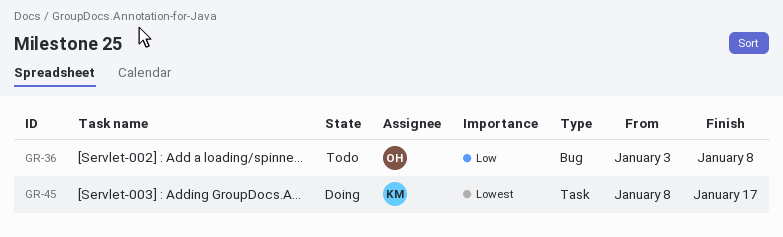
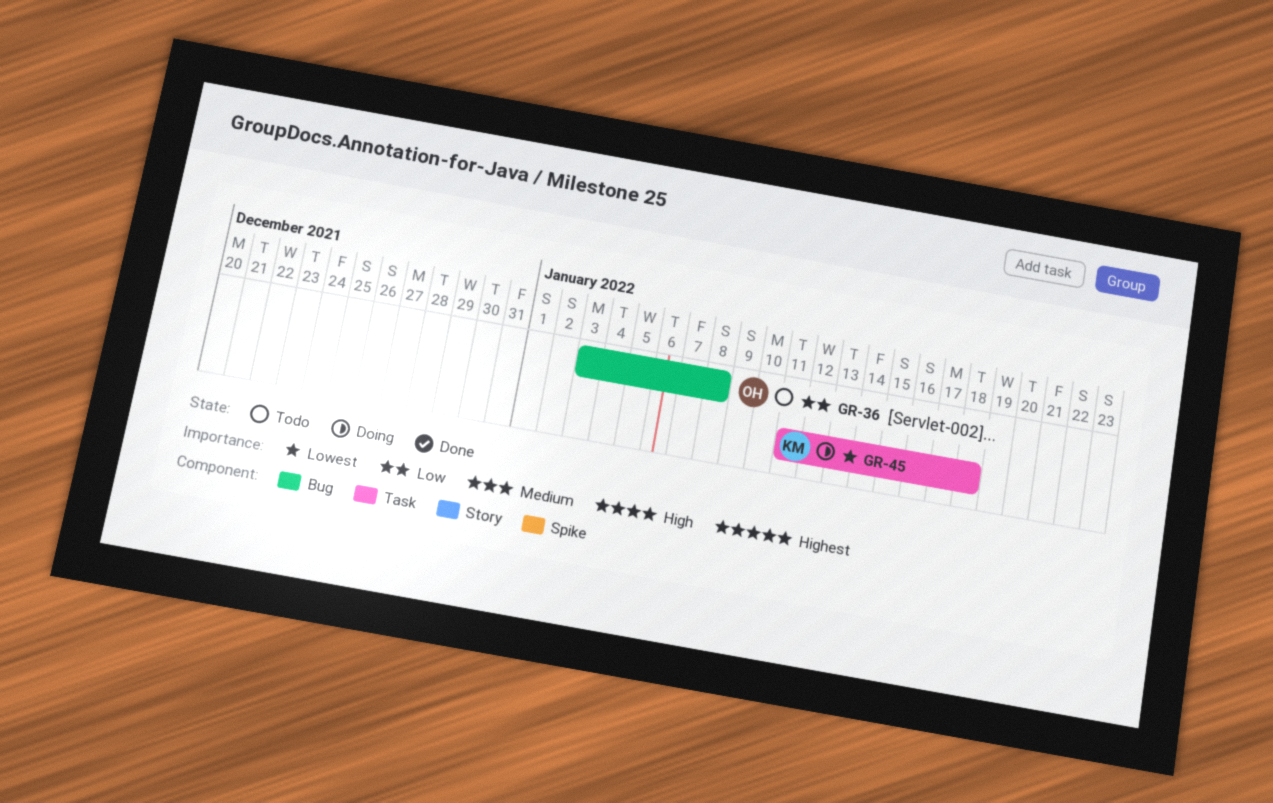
GR-45, start: Jan 8 -> Jan 11
GR-45, due: Jan 17 -> Jan 18

